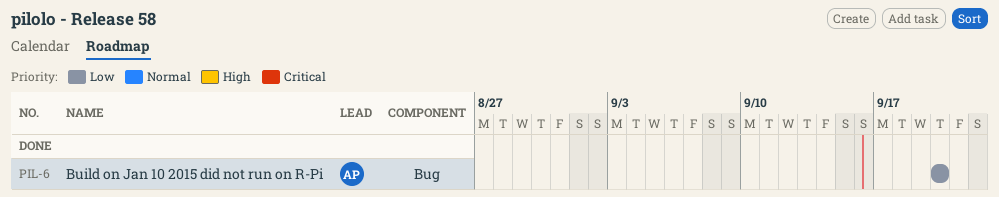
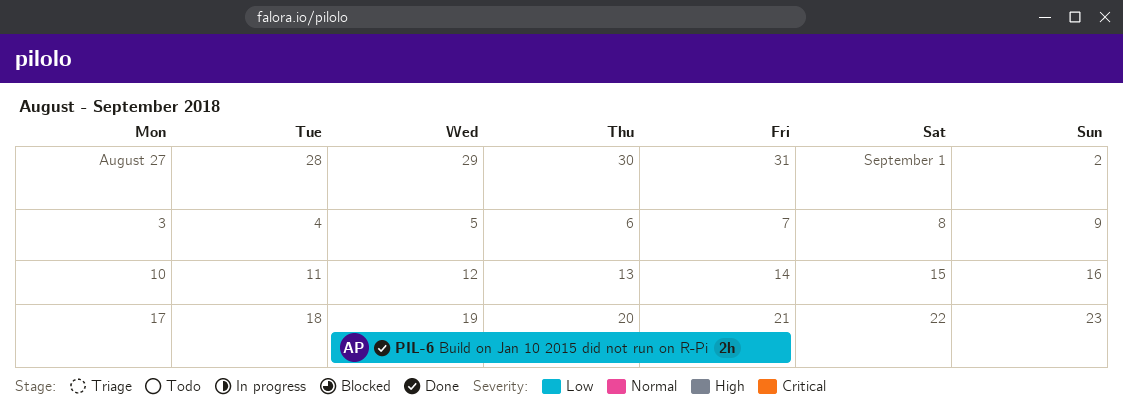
PIL-6, start: Sep 20 -> Sep 19
PIL-6, due: Sep 20 -> Sep 21

